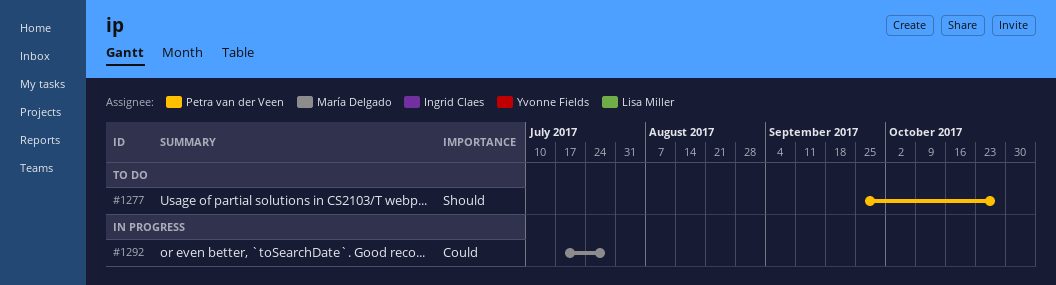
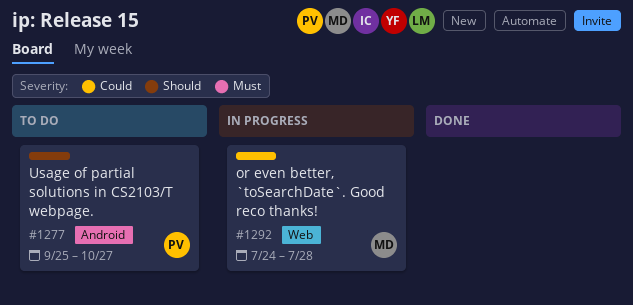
#1292, start: Jul 17 -> Jul 24

